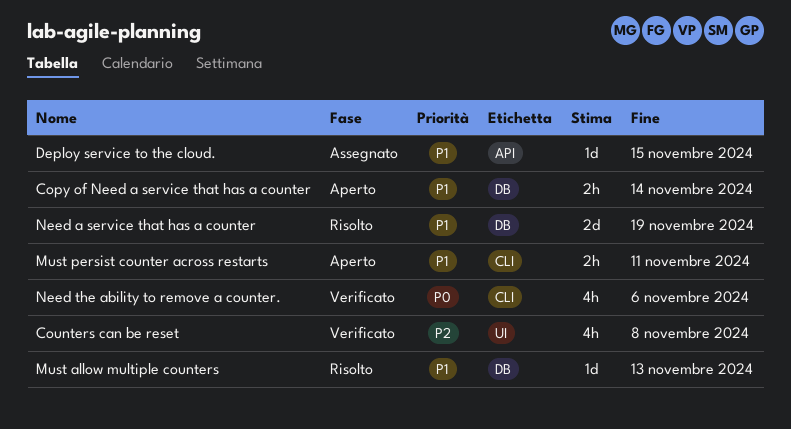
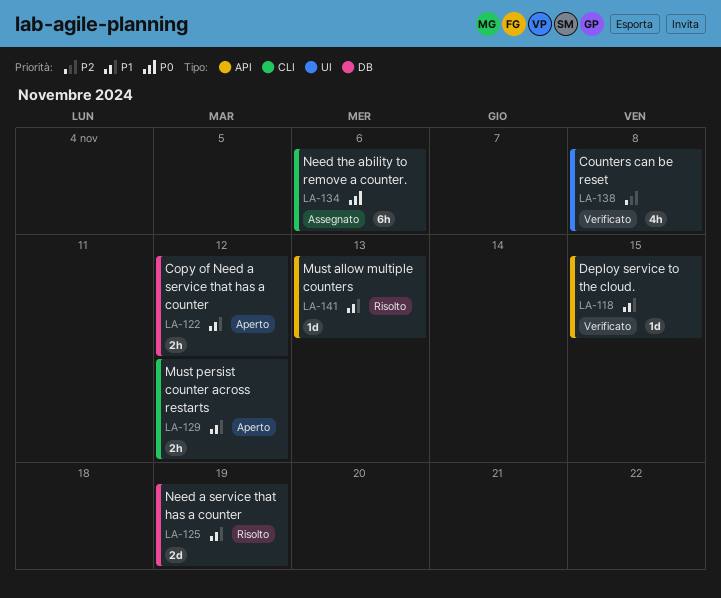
Copy of Need a service that has a counter, due: Nov 14 -> Nov 12
Deploy service to the cloud., status: Assegnato -> Verificato
Must allow multiple counters, label: DB -> API
Must persist counter across restarts, due: Nov 11 -> Nov 12
Need the ability to remove a counter., status: Verificato -> Assegnato
Need the ability to remove a counter., estimate: 4h -> 6h

